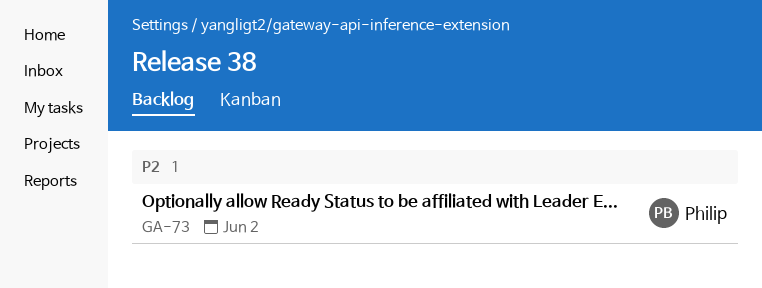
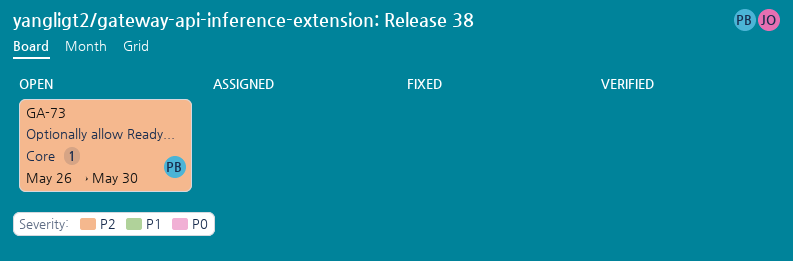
GA-73, due: Jun 2 -> May 30

